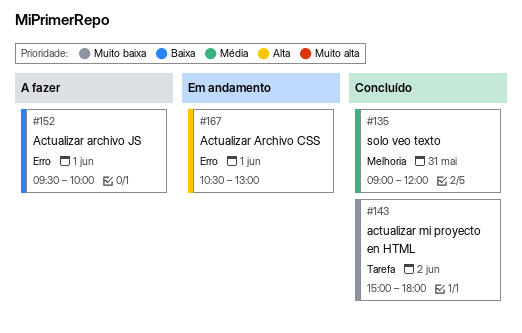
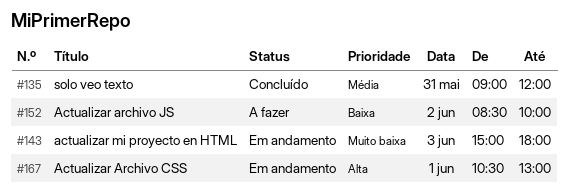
#143, status: Concluído -> Em andamento
#143, day: Jun 2 -> Jun 3
#152, day: Jun 1 -> Jun 2
#152, begins: 09:30 -> 08:30

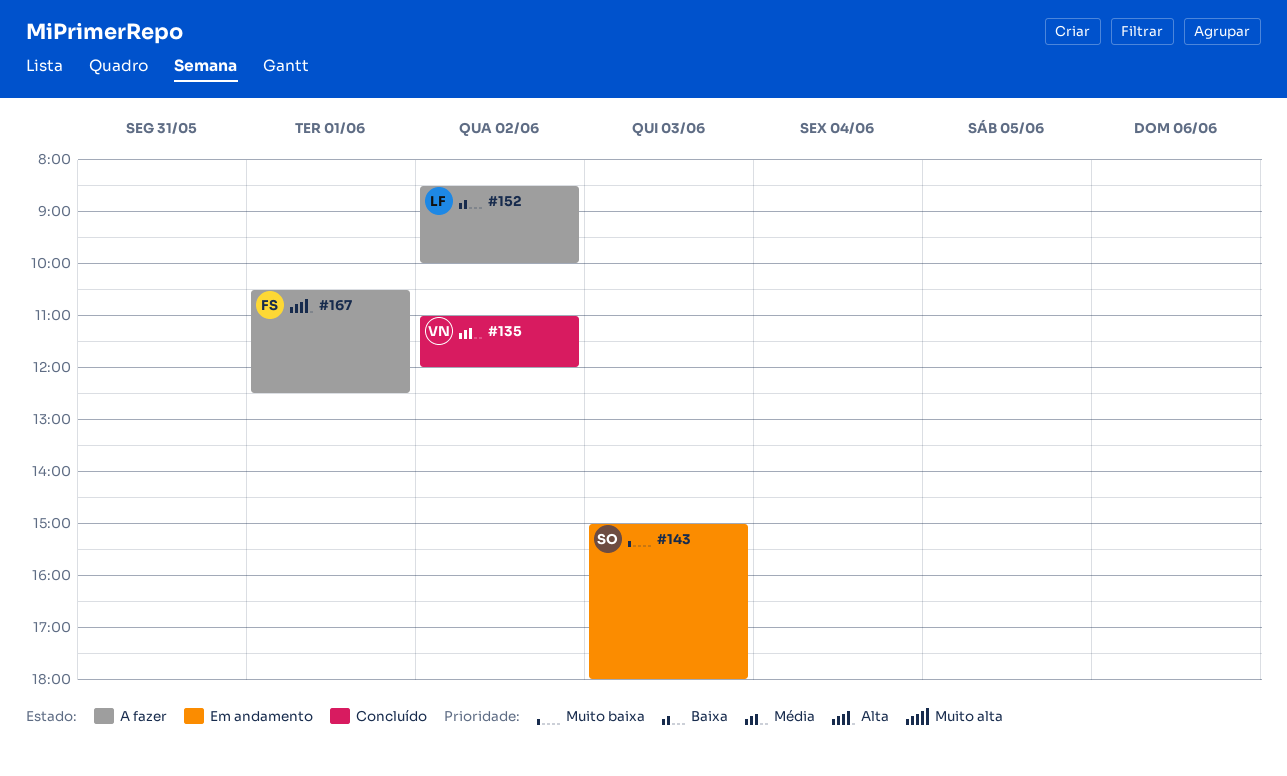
#135, day: May 31 -> Jun 2
#135, begins: 09:00 -> 11:00
#167, status: Em andamento -> A fazer
#167, ends: 13:00 -> 12:30

